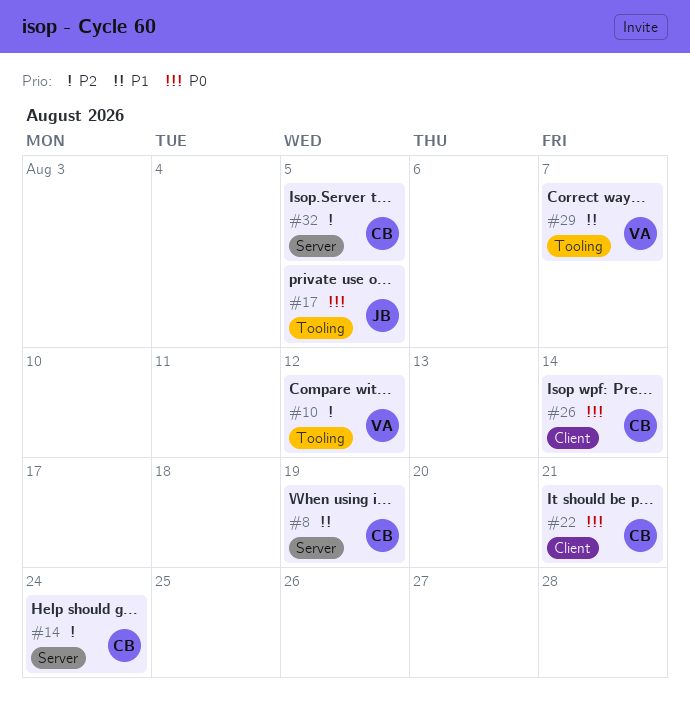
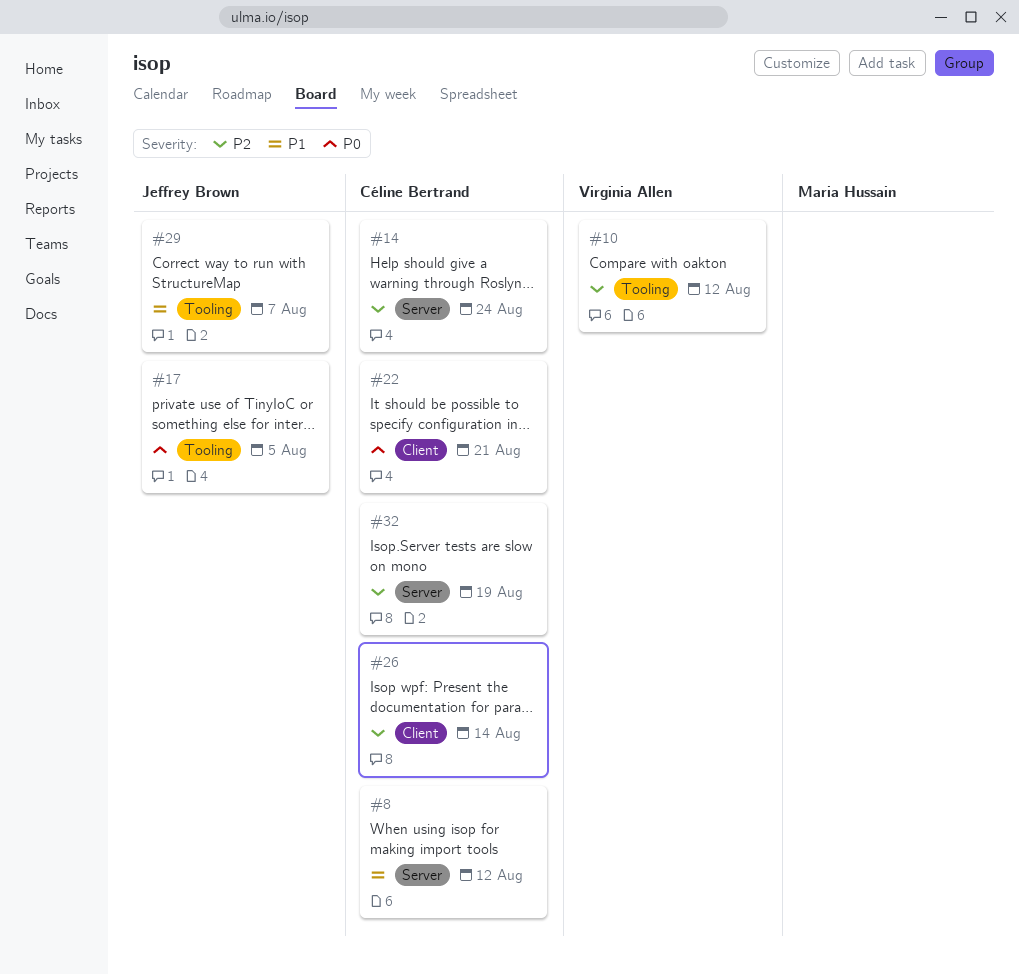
#8, due: Aug 19 -> Aug 12
#26, priority: P0 -> P2
#29, owner: Virginia Allen -> Jeffrey Brown
#32, due: Aug 5 -> Aug 19

